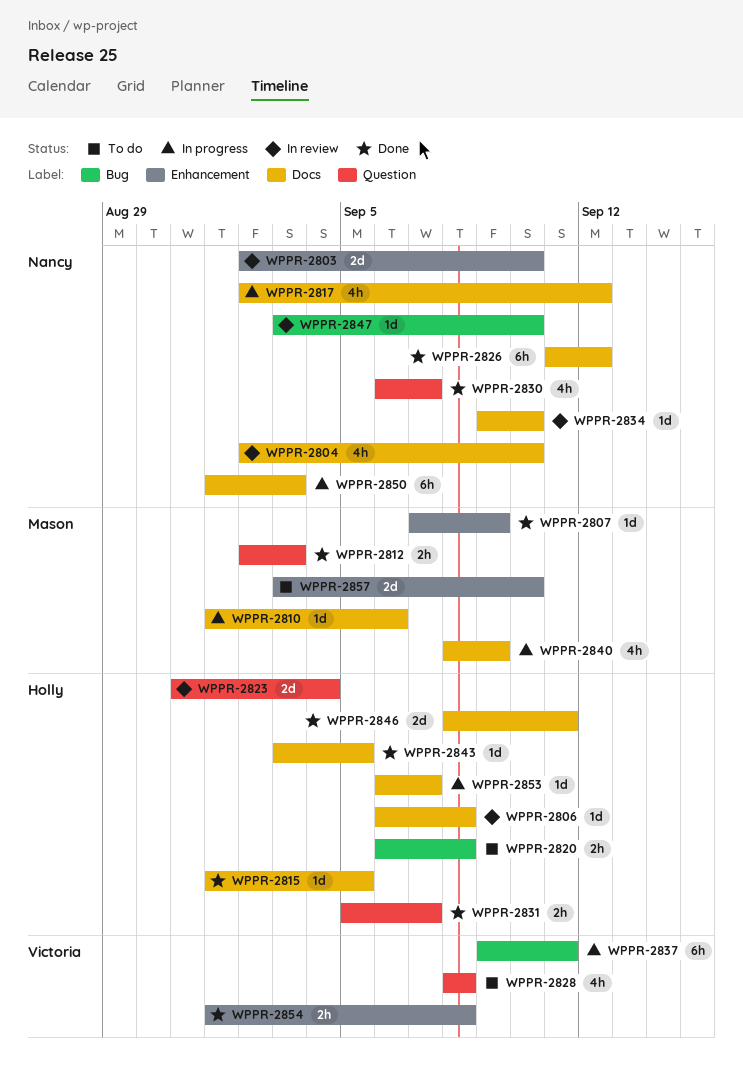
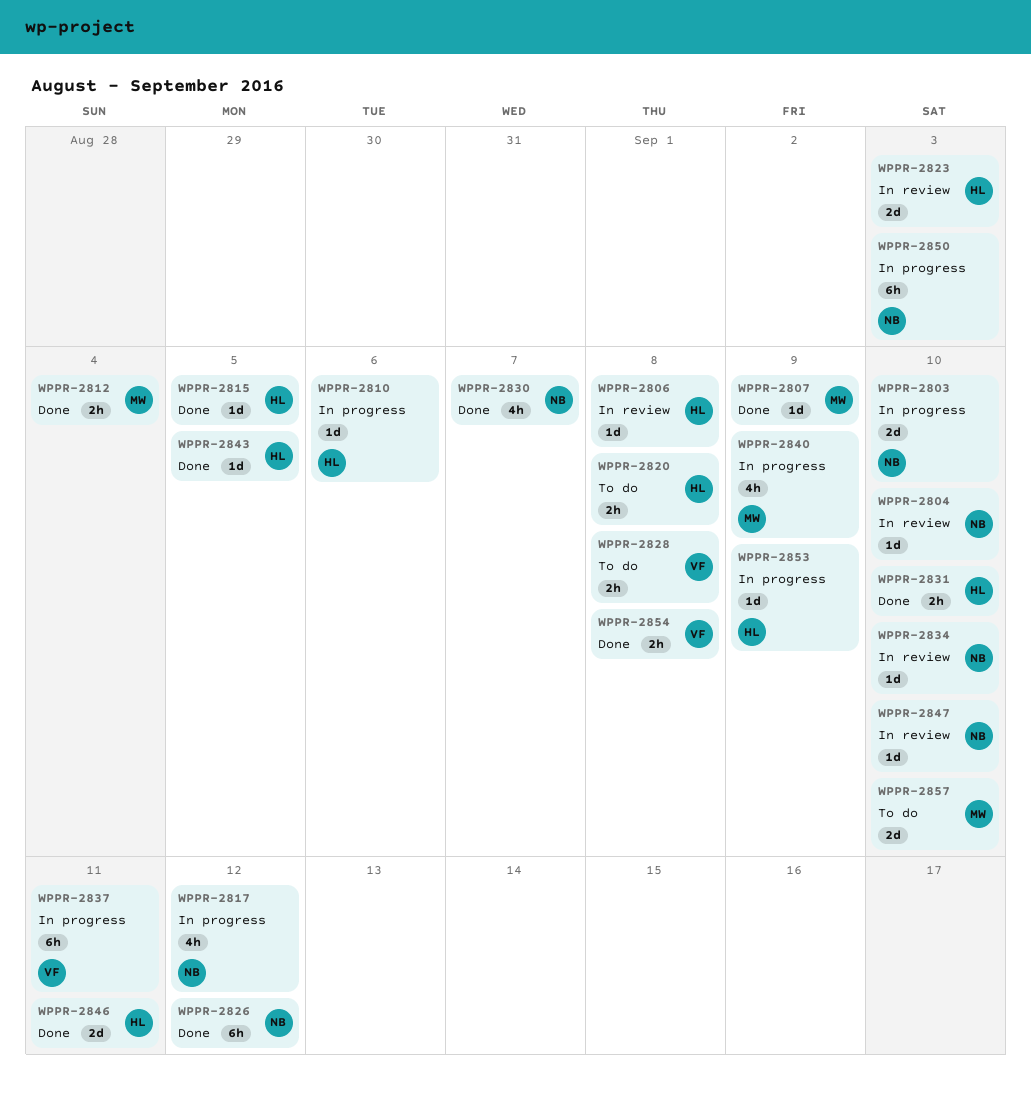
WPPR-2803, status: In review -> In progress
WPPR-2804, estimate: 4h -> 1d
WPPR-2810, owner: Mason -> Holly
WPPR-2812, due: Sep 3 -> Sep 4
WPPR-2823, due: Sep 4 -> Sep 3
WPPR-2828, estimate: 4h -> 2h
WPPR-2831, due: Sep 7 -> Sep 10
WPPR-2853, due: Sep 7 -> Sep 9

